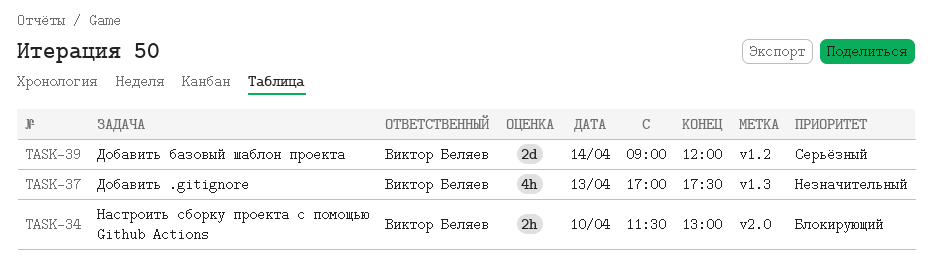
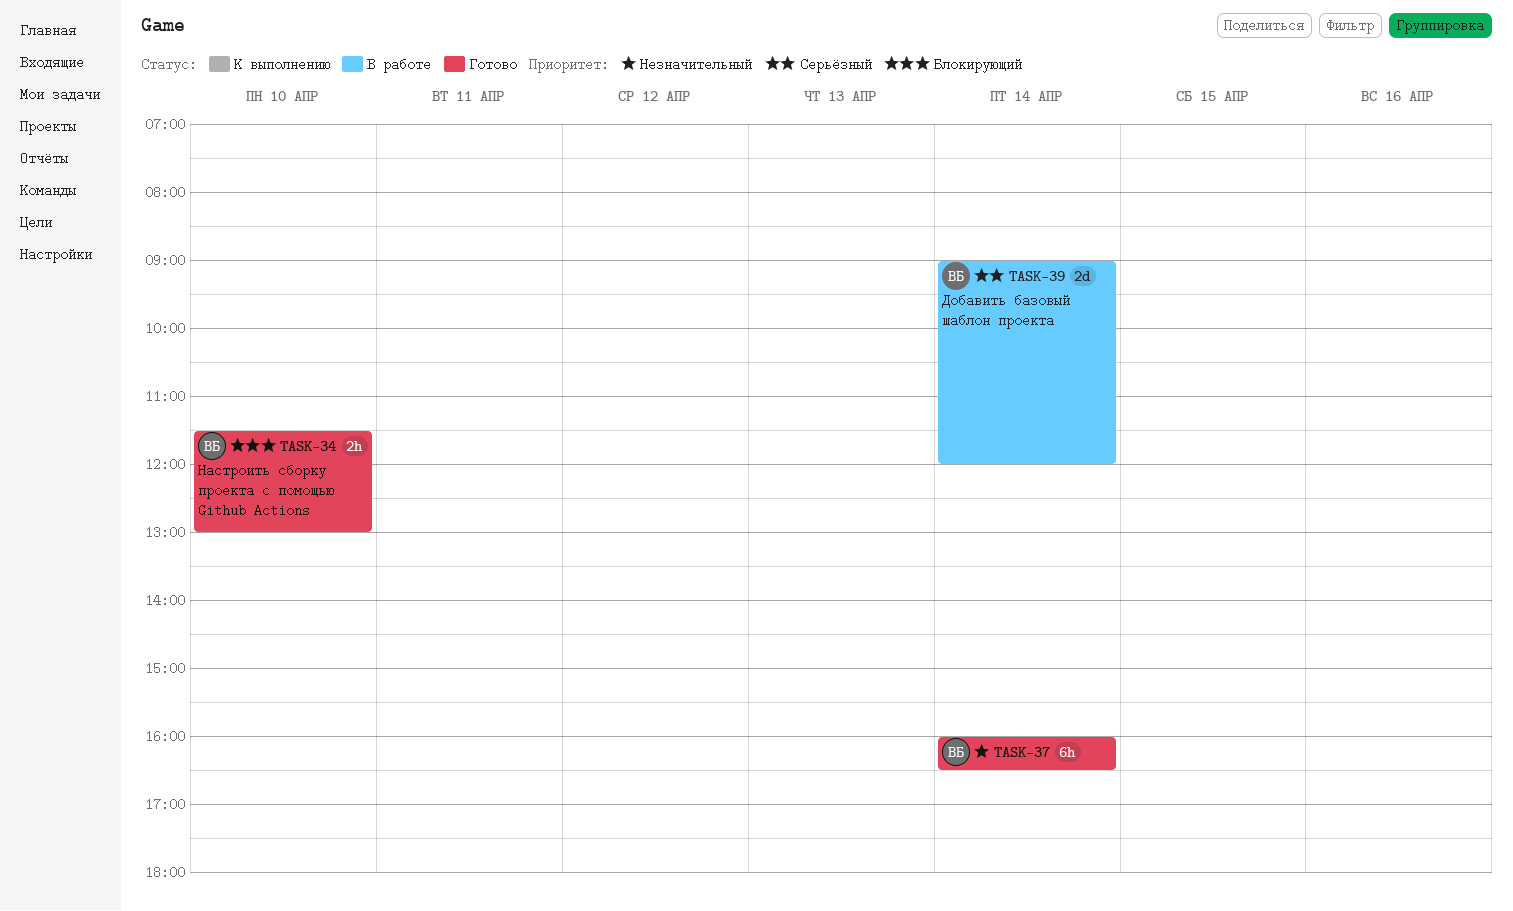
TASK-37, estimate: 4h -> 6h
TASK-37, day: Apr 13 -> Apr 14
TASK-37, begins: 17:00 -> 16:00
TASK-37, ends: 17:30 -> 16:30

